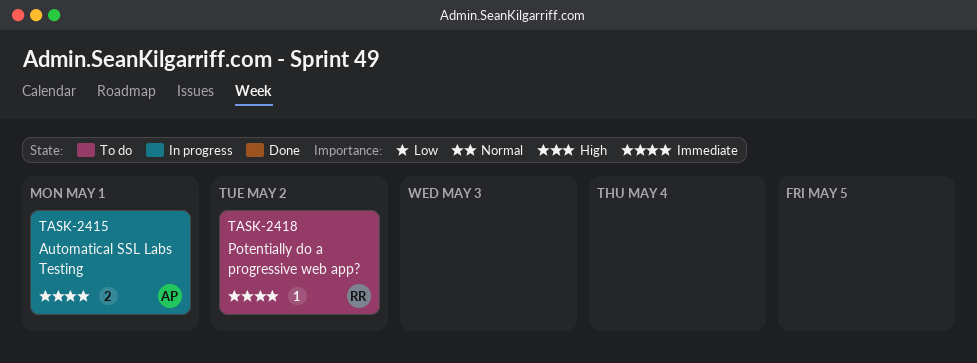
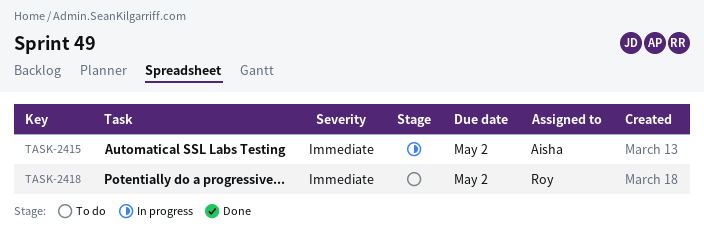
TASK-2415, due: May 1 -> May 2

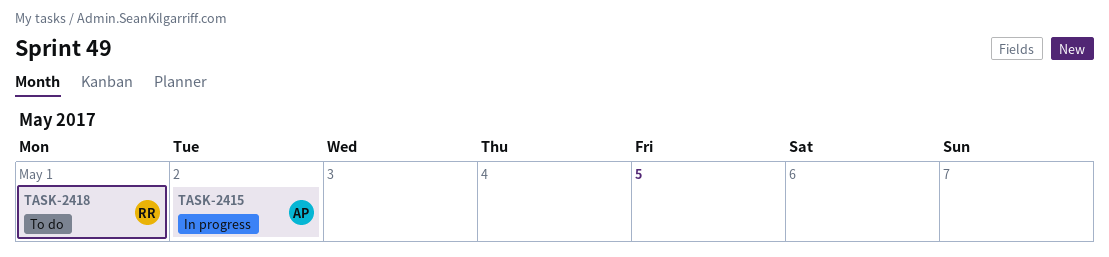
TASK-2418, due: May 2 -> May 1

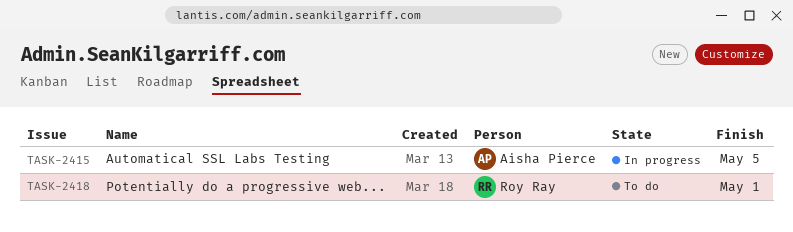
TASK-2415, due: May 2 -> May 5

